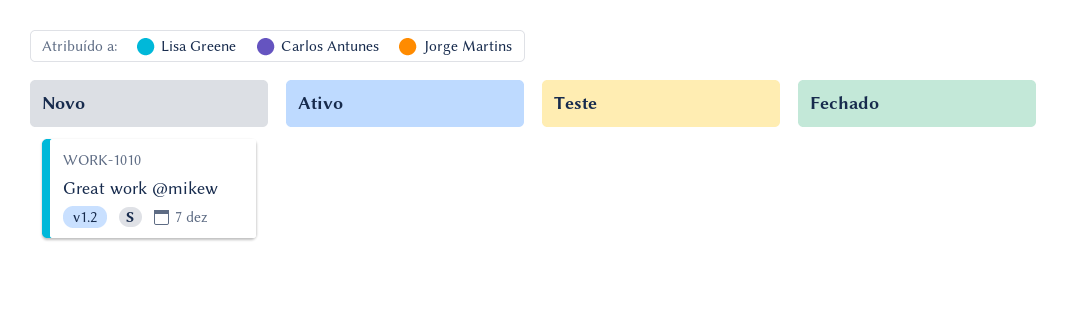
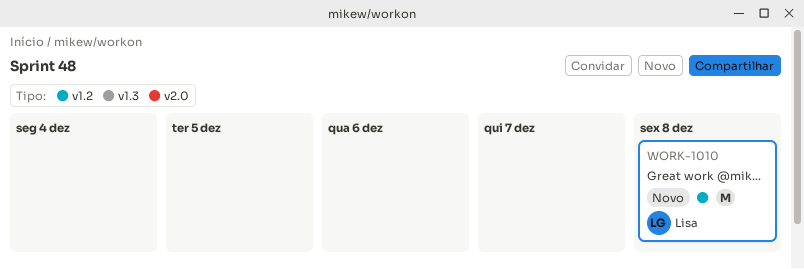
WORK-1010, estimate: S -> M
WORK-1010, due: Dec 7 -> Dec 8

